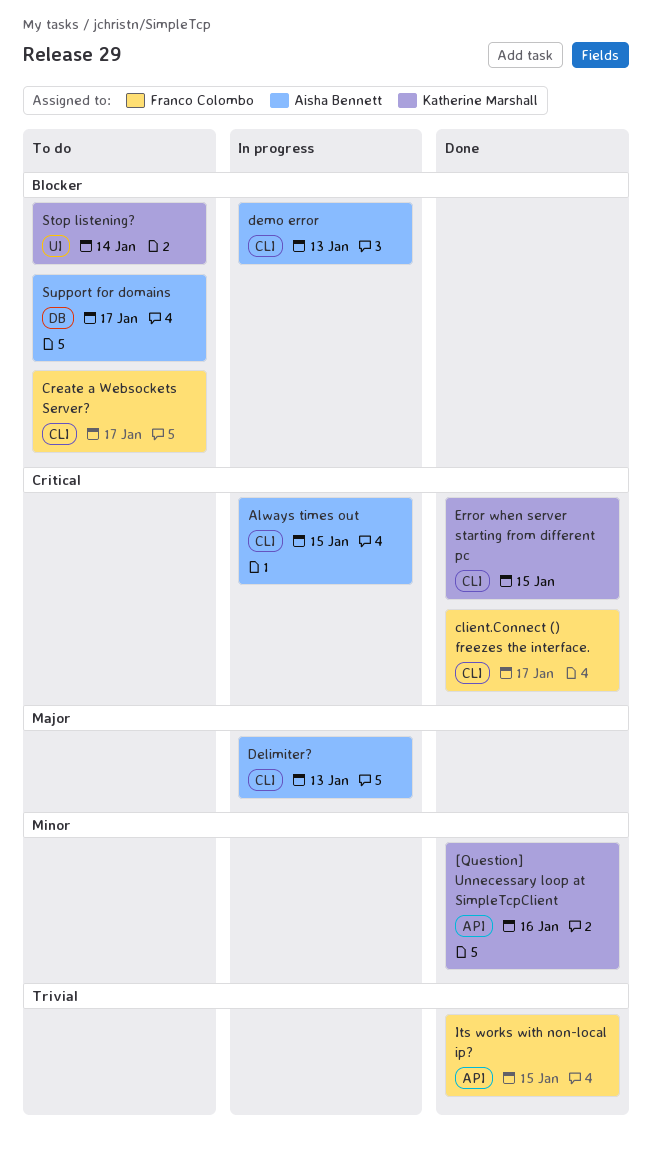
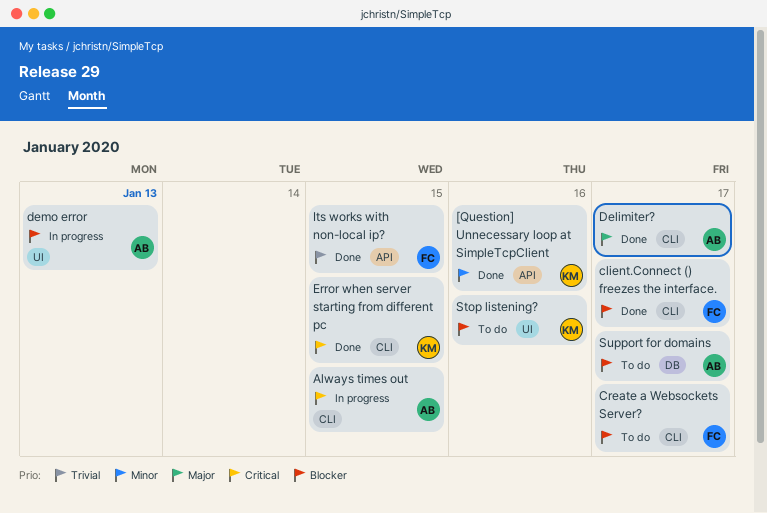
client.Connect () freezes the interface., priority: Critical -> Blocker
Delimiter?, status: In progress -> Done
Delimiter?, due: Jan 13 -> Jan 17
demo error, label: CLI -> UI
Stop listening?, due: Jan 14 -> Jan 16

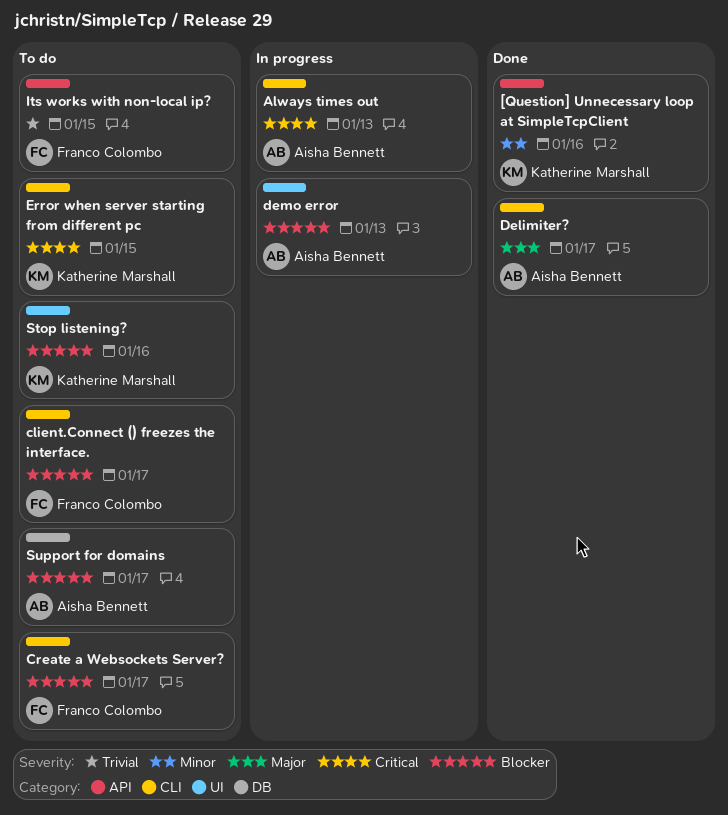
Always times out, due: Jan 15 -> Jan 13
client.Connect () freezes the interface., status: Done -> To do
Error when server starting from different pc, status: Done -> To do
Its works with non-local ip?, status: Done -> To do

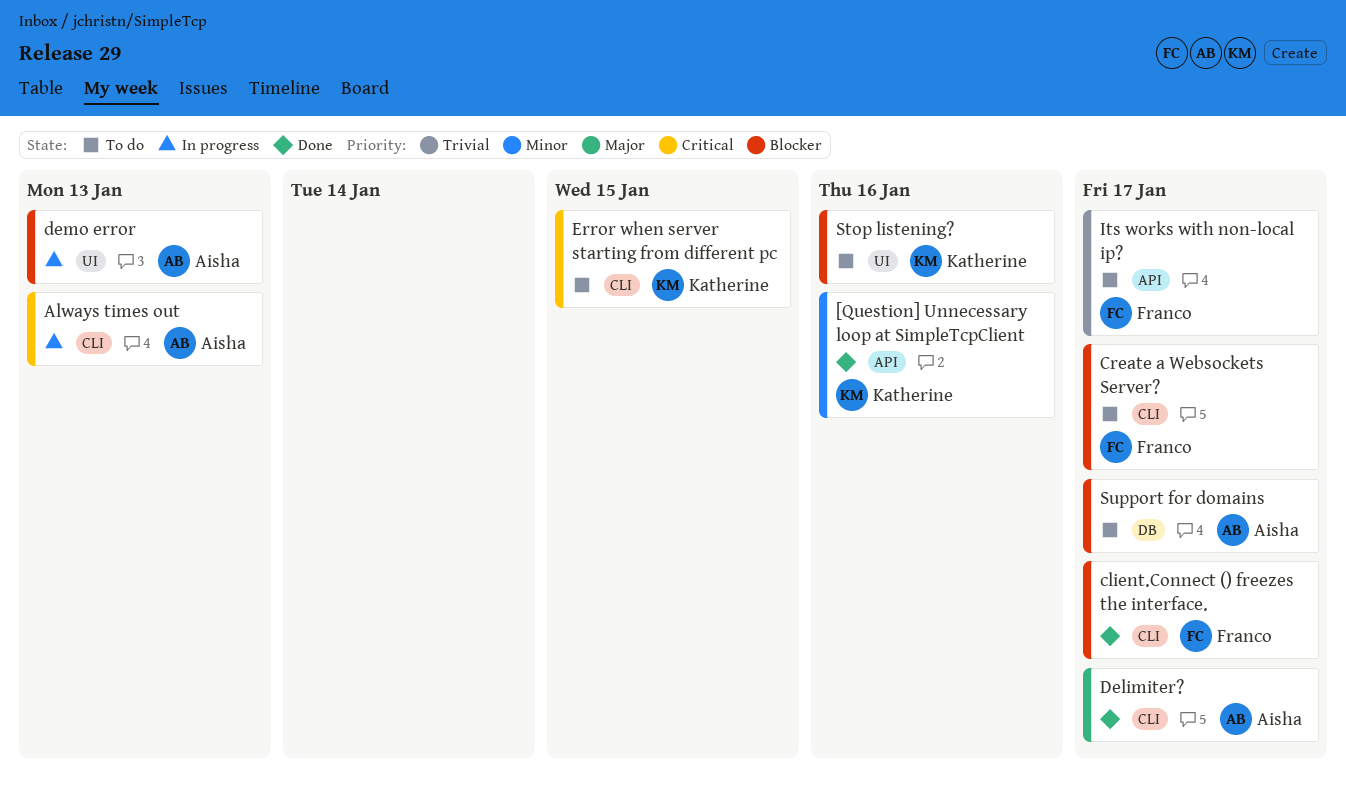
client.Connect () freezes the interface., status: To do -> Done
Its works with non-local ip?, due: Jan 15 -> Jan 17

